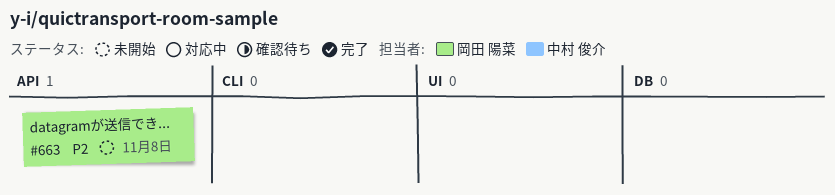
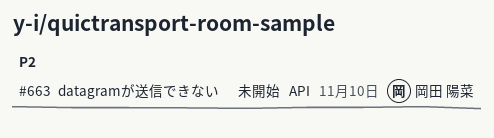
#663, due: Nov 8 -> Nov 10

